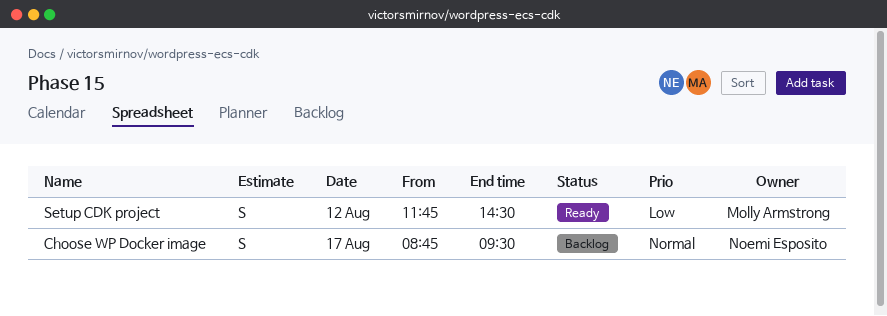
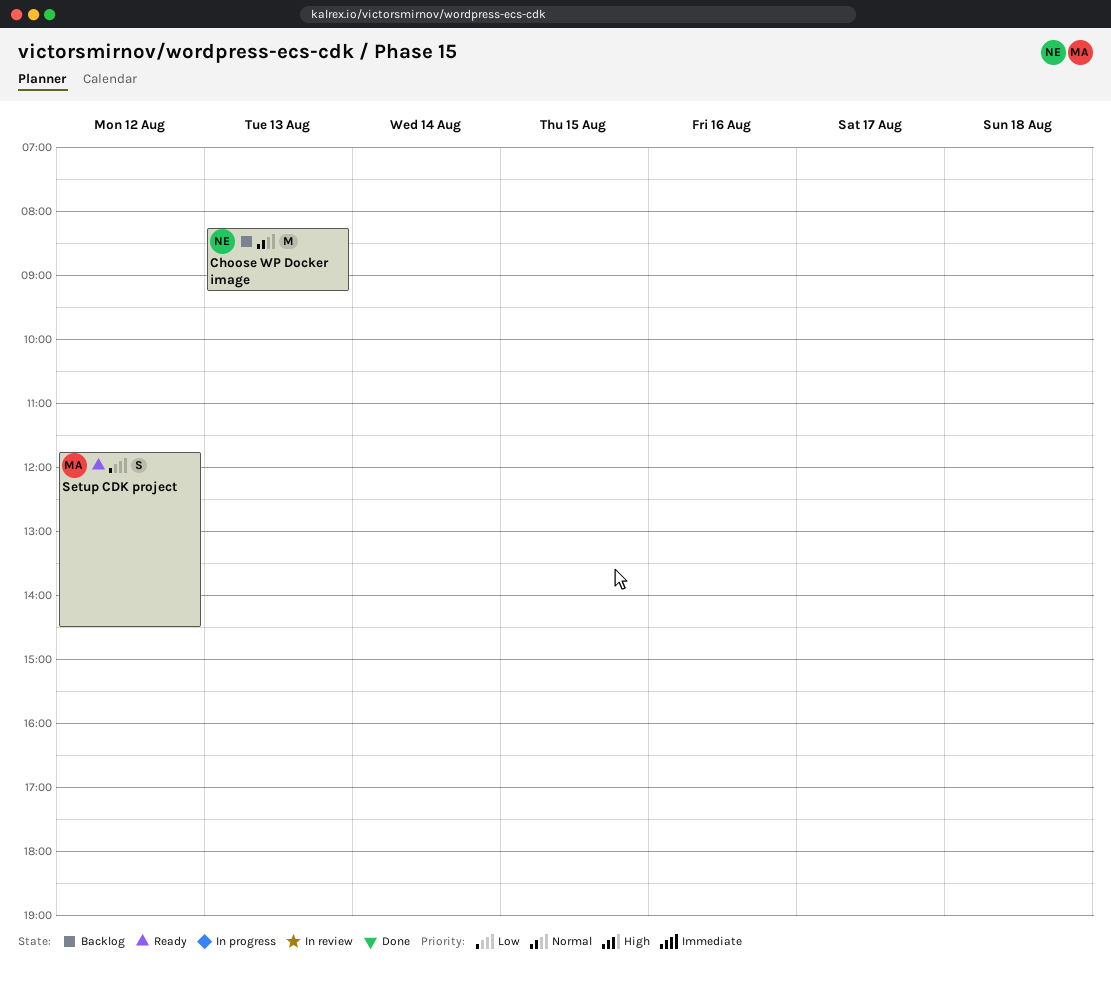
Choose WP Docker image, estimate: S -> M
Choose WP Docker image, day: Aug 17 -> Aug 13
Choose WP Docker image, begins: 08:45 -> 08:15
Choose WP Docker image, ends: 09:30 -> 09:15

